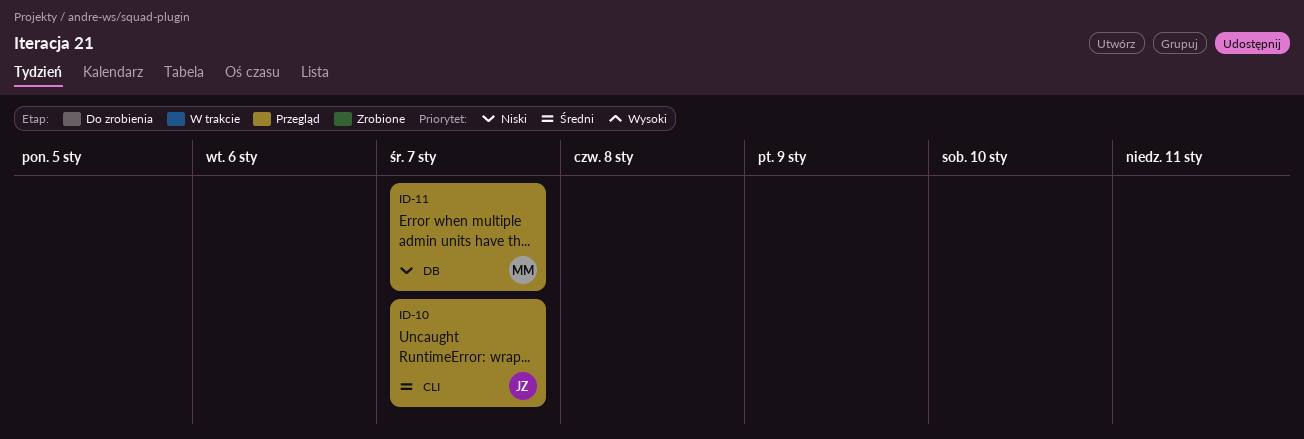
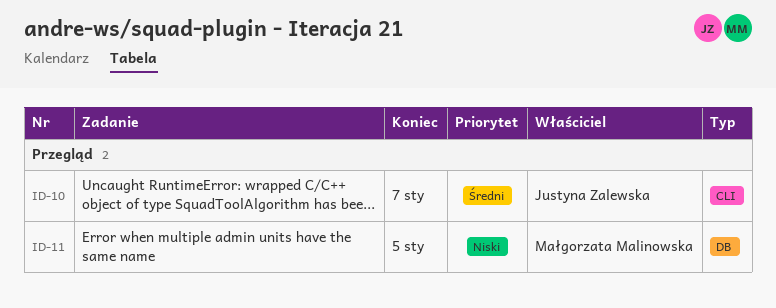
ID-11, due: Jan 7 -> Jan 5

